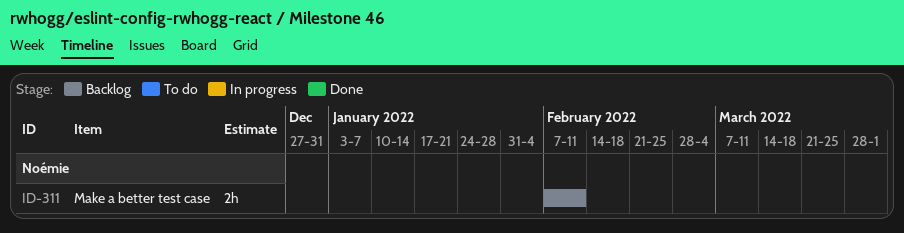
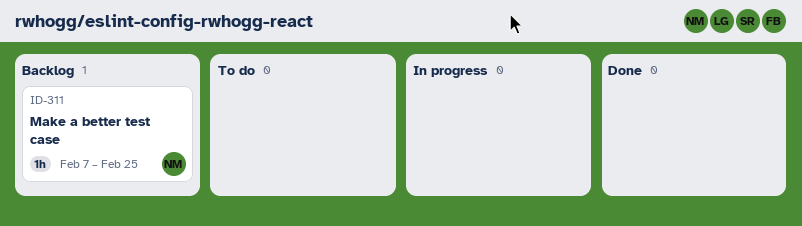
ID-311, estimate: 2h -> 1h
ID-311, due: Feb 11 -> Feb 25

